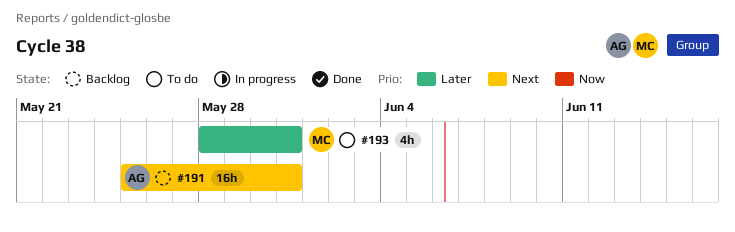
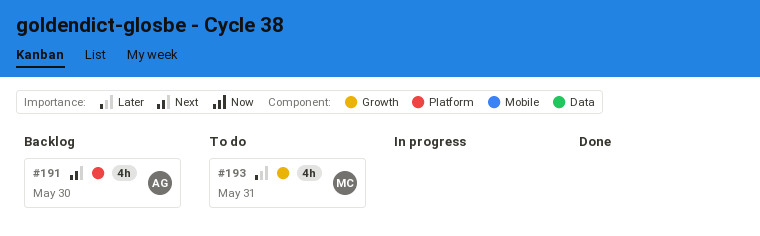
#191, estimate: 16h -> 4h
#191, due: May 31 -> May 30

